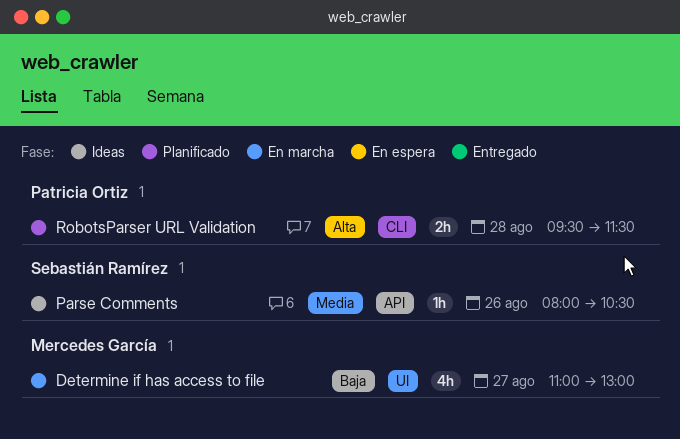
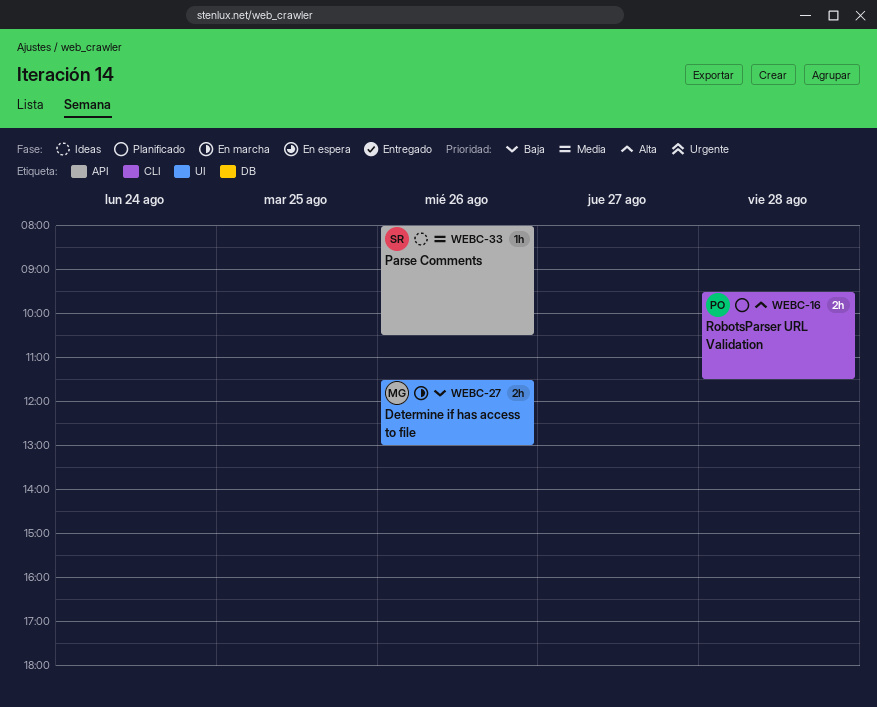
Determine if has access to file, estimate: 4h -> 2h
Determine if has access to file, day: Aug 27 -> Aug 26
Determine if has access to file, begins: 11:00 -> 11:30

